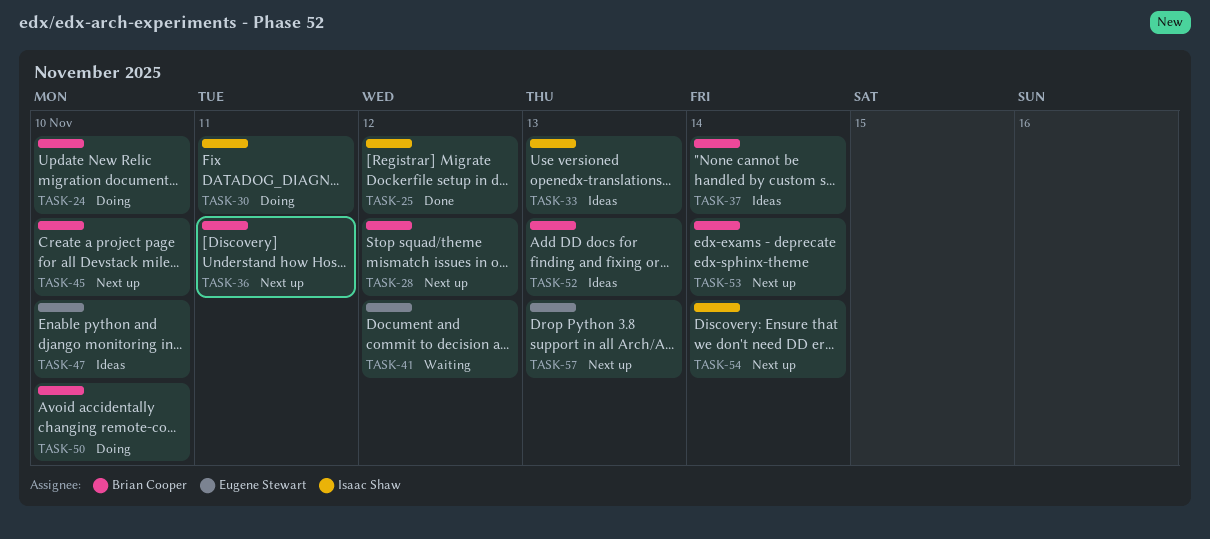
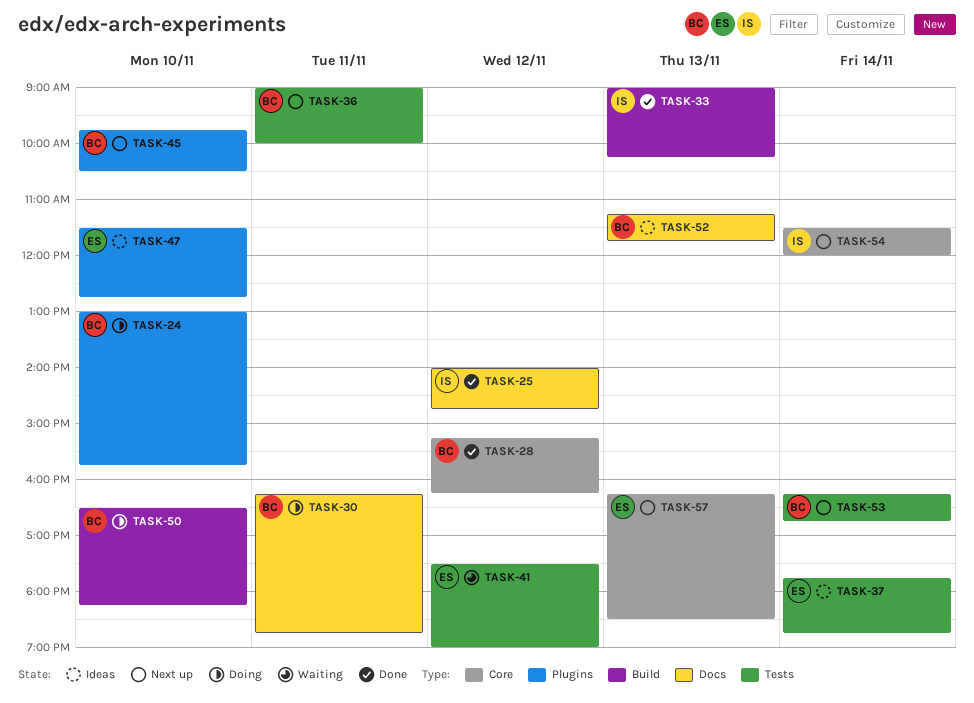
TASK-28, status: Next up -> Done
TASK-30, owner: Isaac Shaw -> Brian Cooper
TASK-33, status: Ideas -> Done
TASK-37, owner: Brian Cooper -> Eugene Stewart

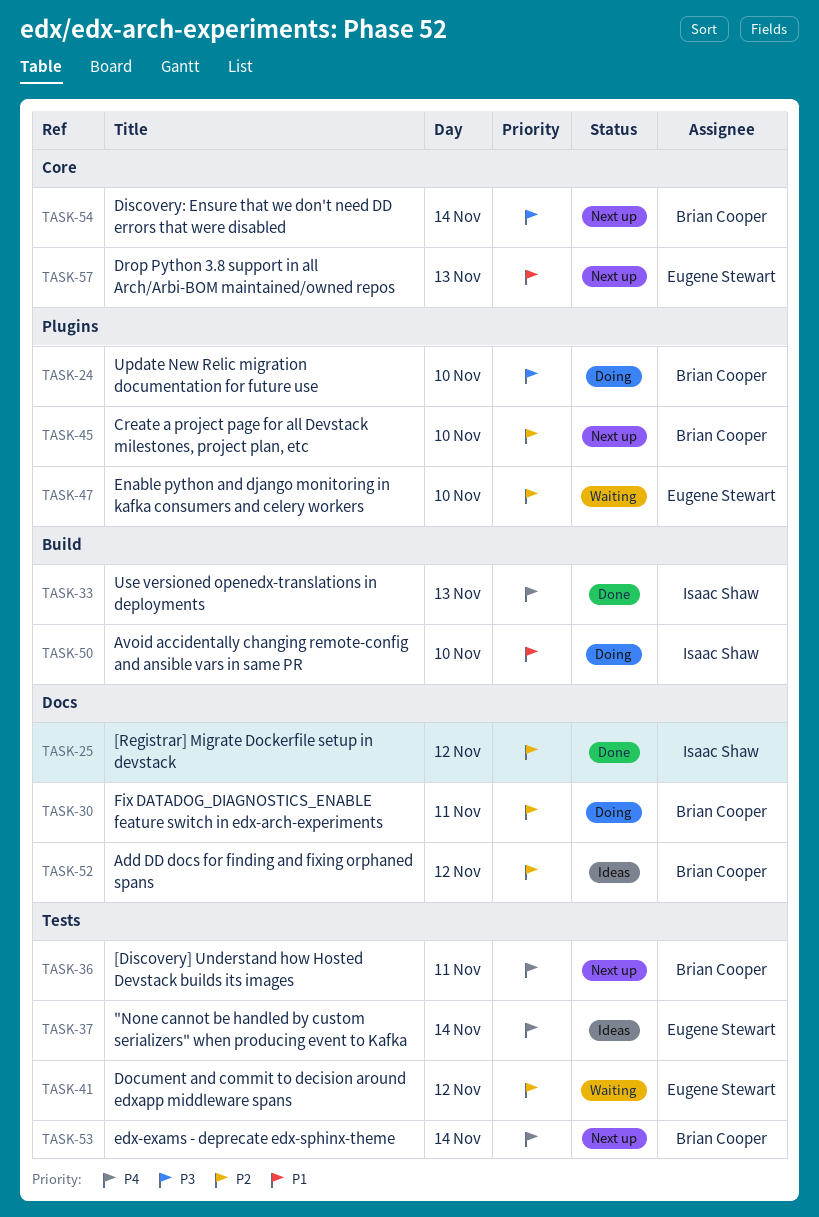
TASK-28: present -> none
TASK-47, status: Ideas -> Waiting
TASK-50, owner: Brian Cooper -> Isaac Shaw
TASK-52, day: Nov 13 -> Nov 12
TASK-54, owner: Isaac Shaw -> Brian Cooper

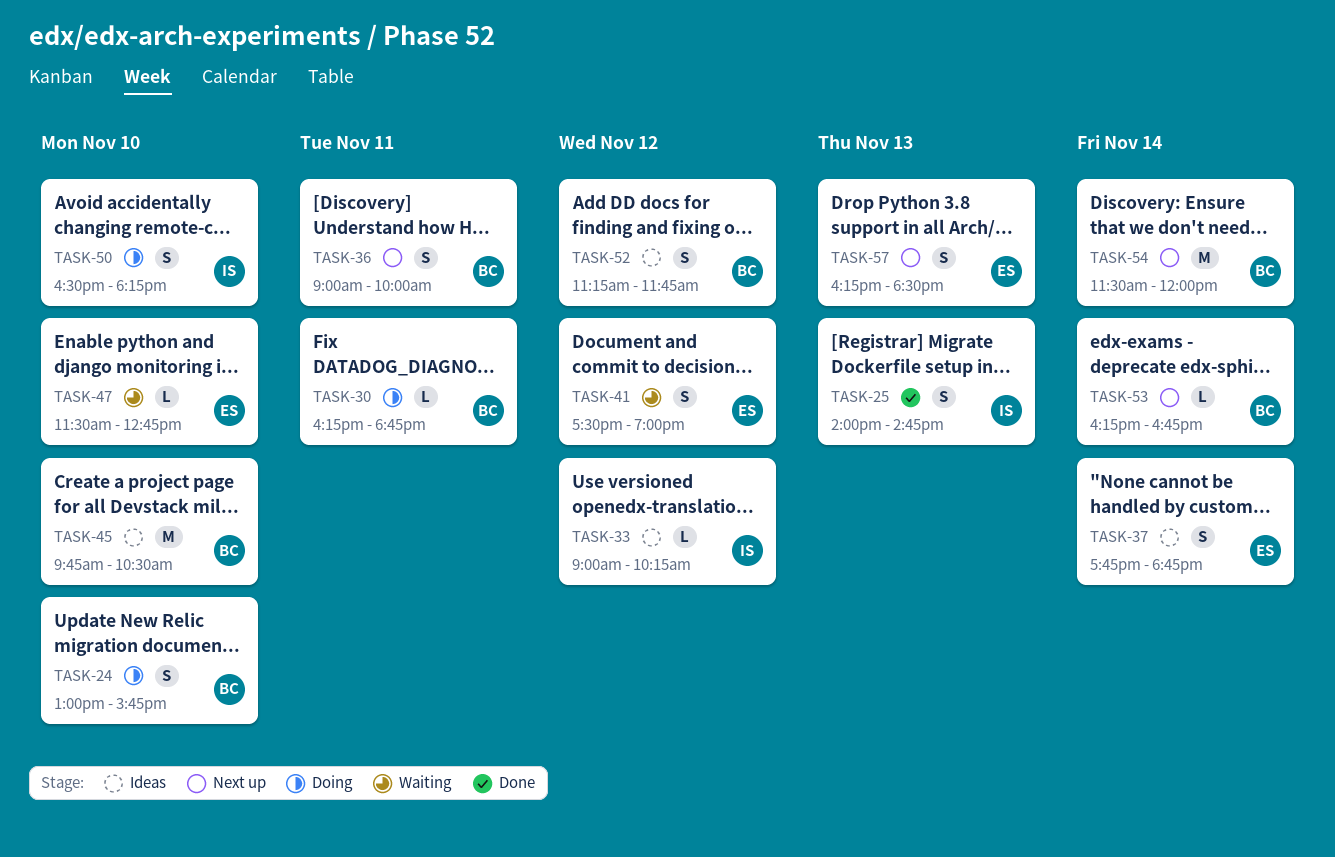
TASK-25, day: Nov 12 -> Nov 13
TASK-33, status: Done -> Ideas
TASK-33, day: Nov 13 -> Nov 12
TASK-45, status: Next up -> Ideas

